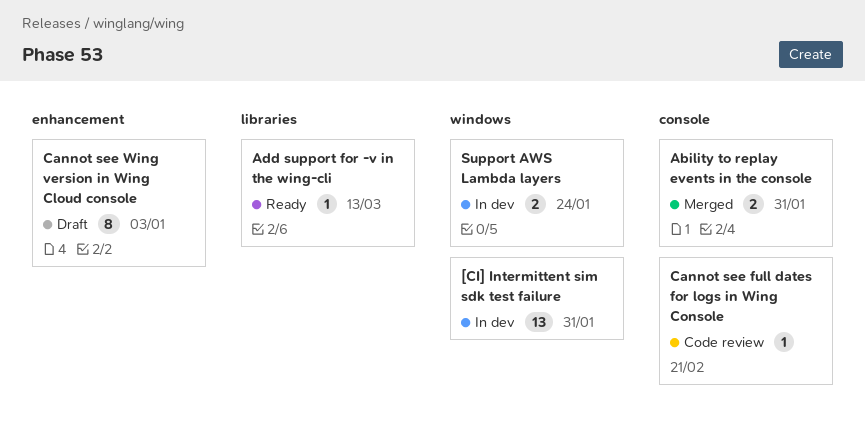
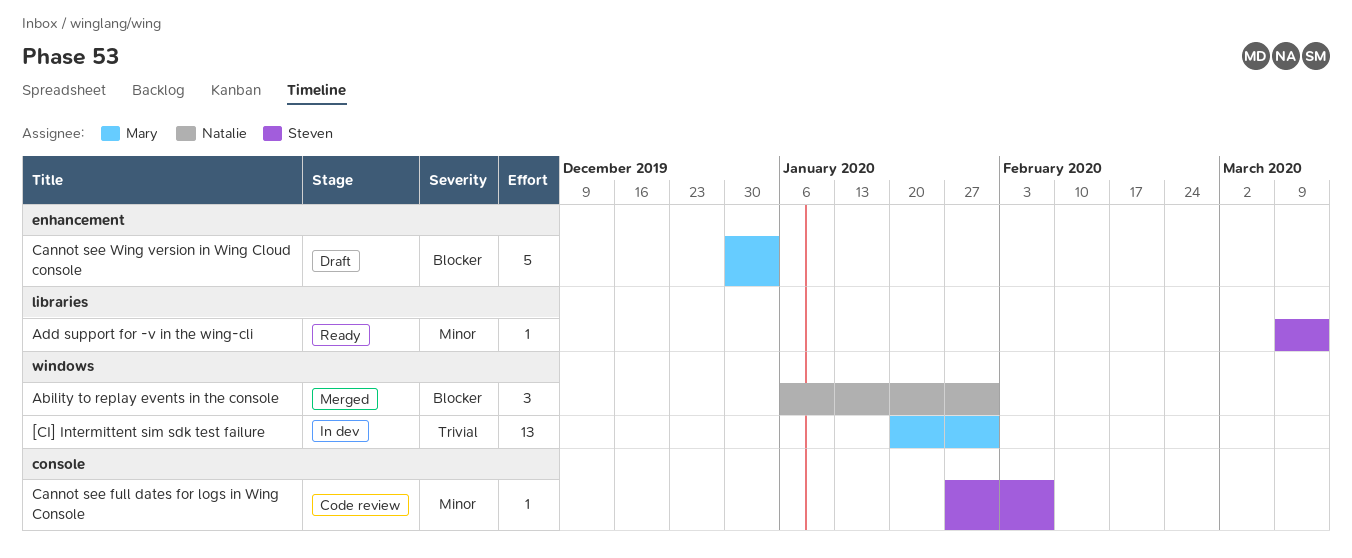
Ability to replay events in the console, label: console -> windows
Ability to replay events in the console, estimate: 2 -> 3
Cannot see full dates for logs in Wing Console, due: Feb 21 -> Feb 7
Cannot see Wing version in Wing Cloud console, estimate: 8 -> 5
Support AWS Lambda layers: present -> none

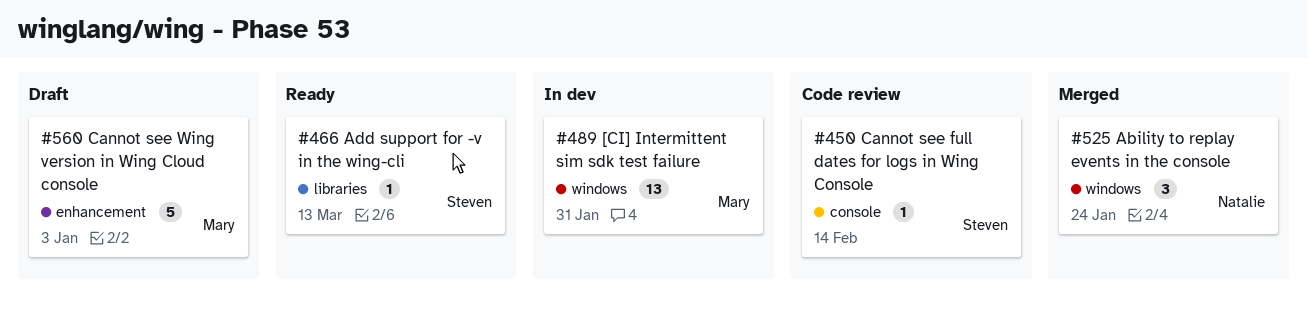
Ability to replay events in the console, due: Jan 31 -> Jan 24
Cannot see full dates for logs in Wing Console, due: Feb 7 -> Feb 14

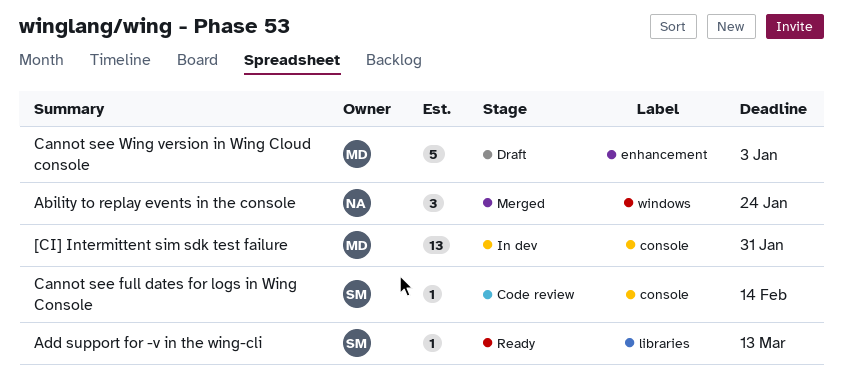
[CI] Intermittent sim sdk test failure, label: windows -> console

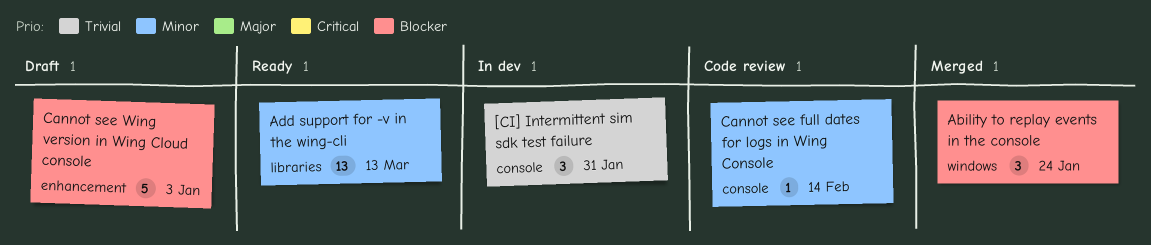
[CI] Intermittent sim sdk test failure, estimate: 13 -> 3
Add support for -v in the wing-cli, estimate: 1 -> 13

